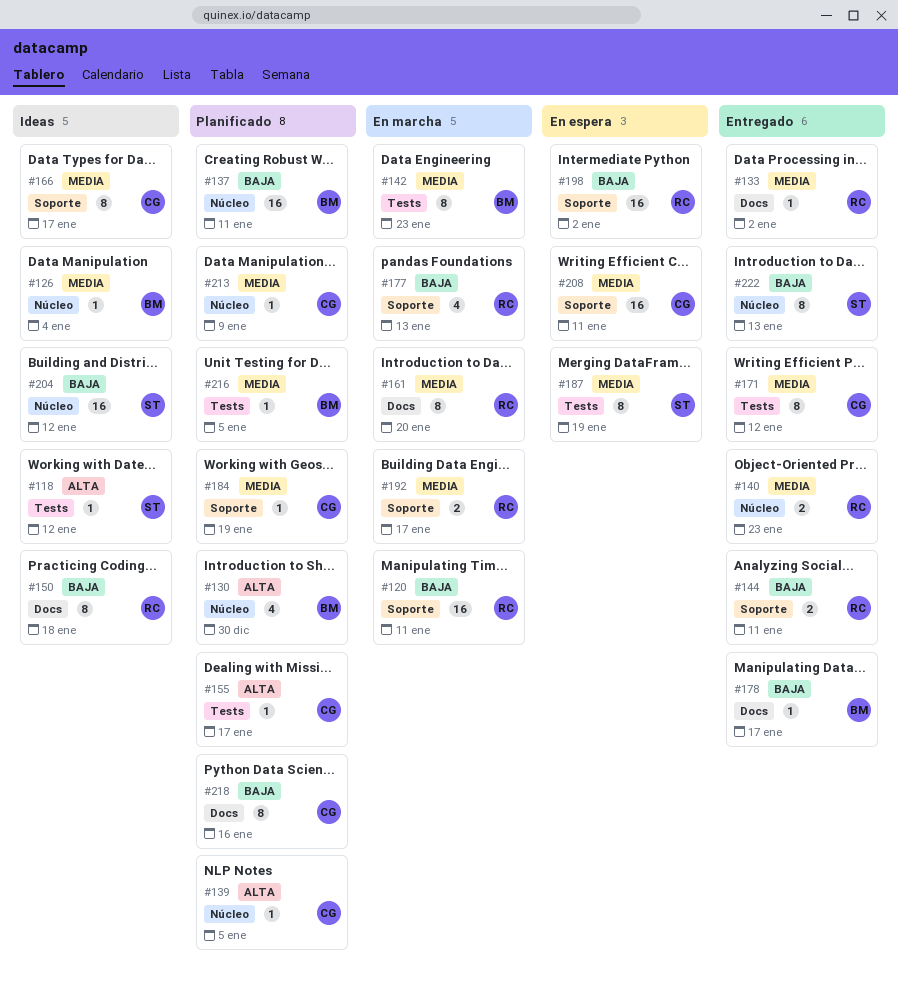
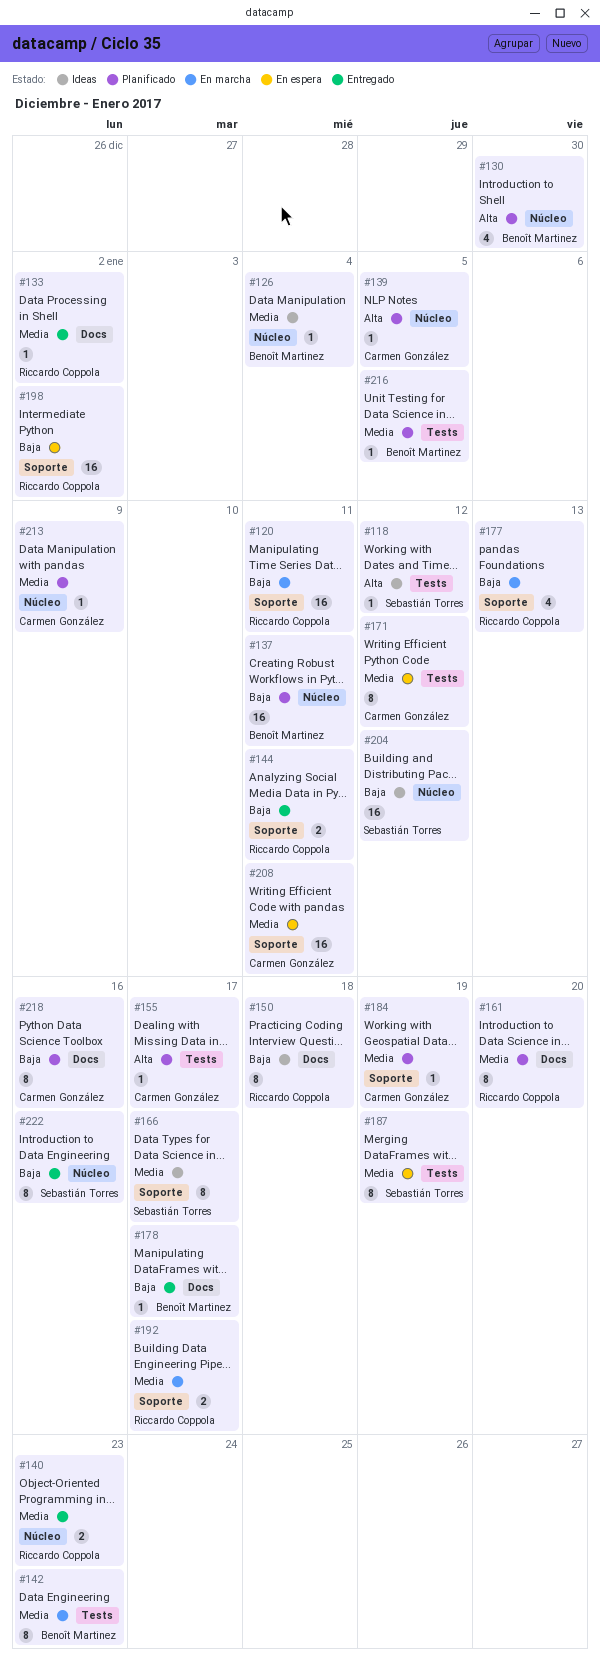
#161, status: En marcha -> Planificado
#166, owner: Carmen González -> Sebastián Torres
#171, status: Entregado -> En espera
#222, due: Jan 13 -> Jan 16

